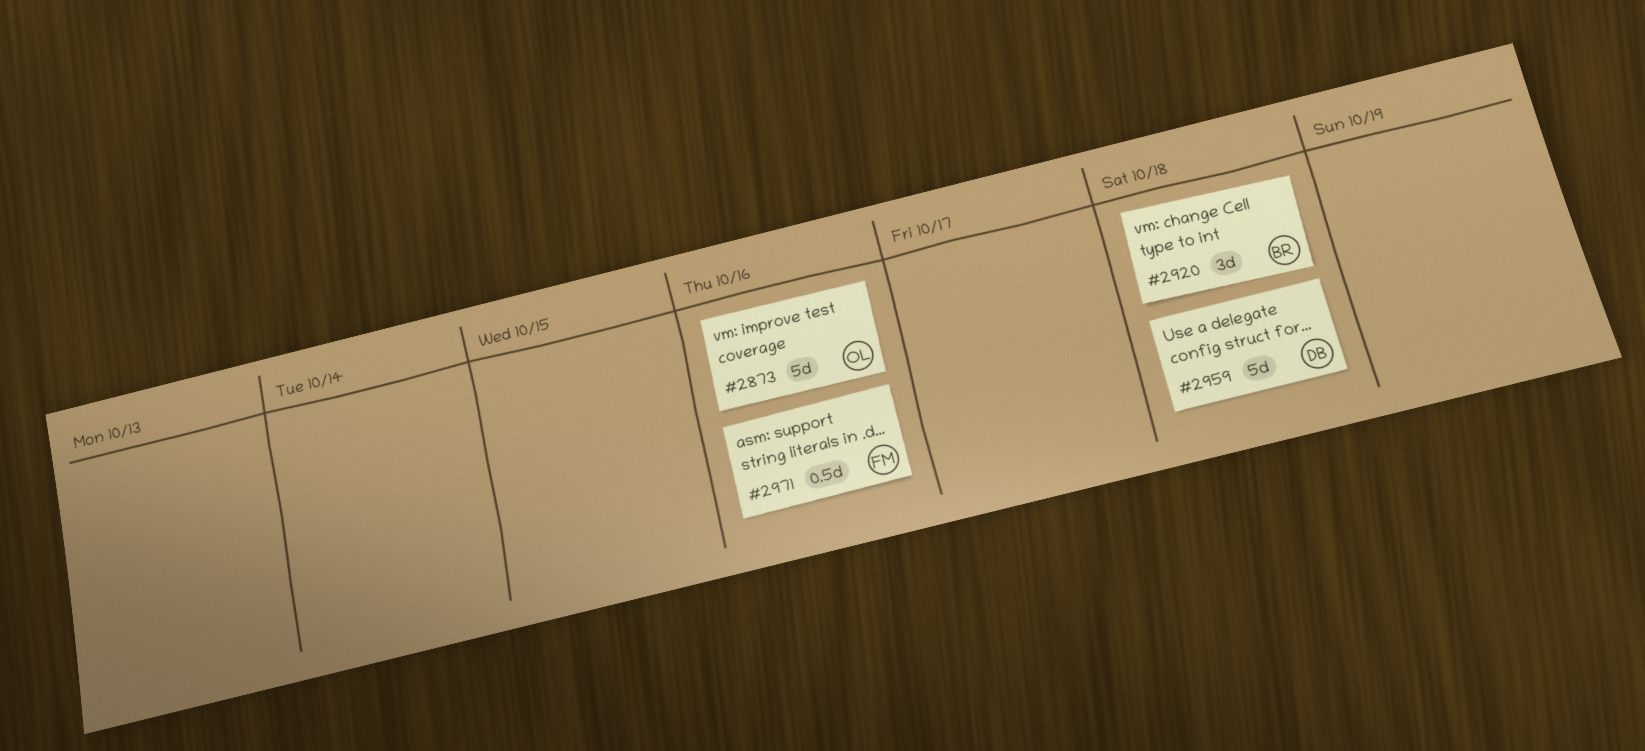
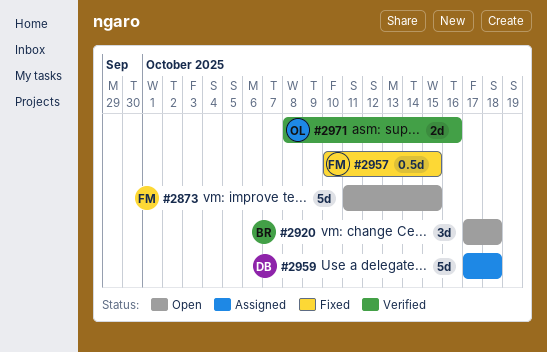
#2873, owner: OL -> FM
#2873, due: Oct 16 -> Oct 15
#2957: none -> present
#2971, owner: FM -> OL
#2971, estimate: 0.5d -> 2d

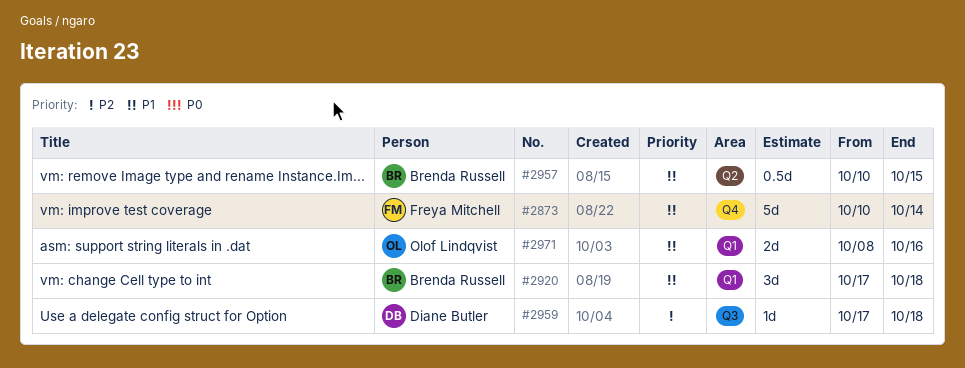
#2873, start: Oct 11 -> Oct 10
#2873, due: Oct 15 -> Oct 14
#2957, owner: Freya Mitchell -> Brenda Russell
#2959, estimate: 5d -> 1d

